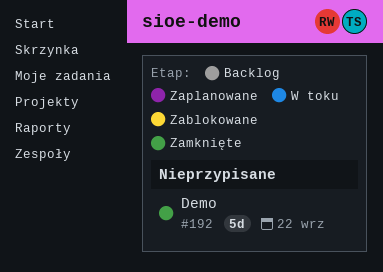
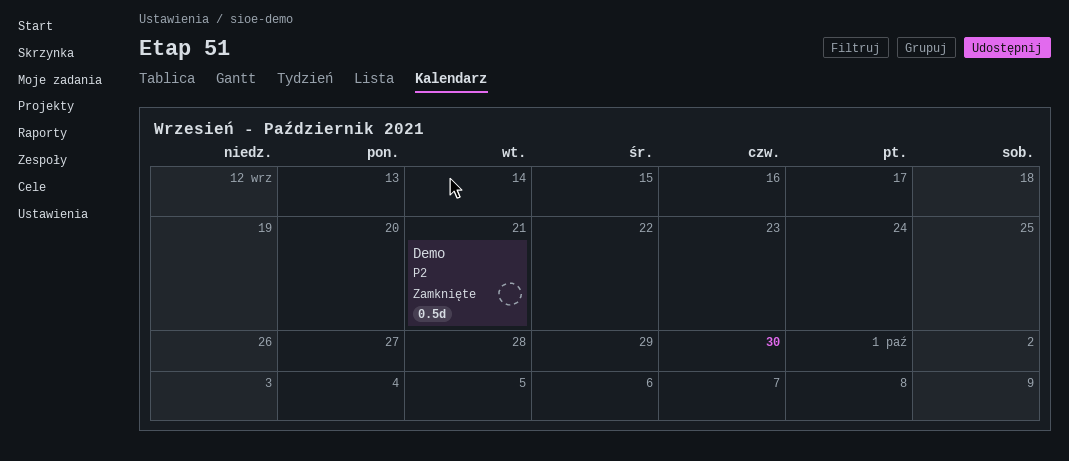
Demo, estimate: 5d -> 0.5d
Demo, due: Sep 22 -> Sep 21

